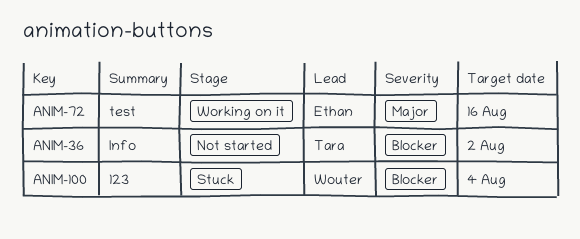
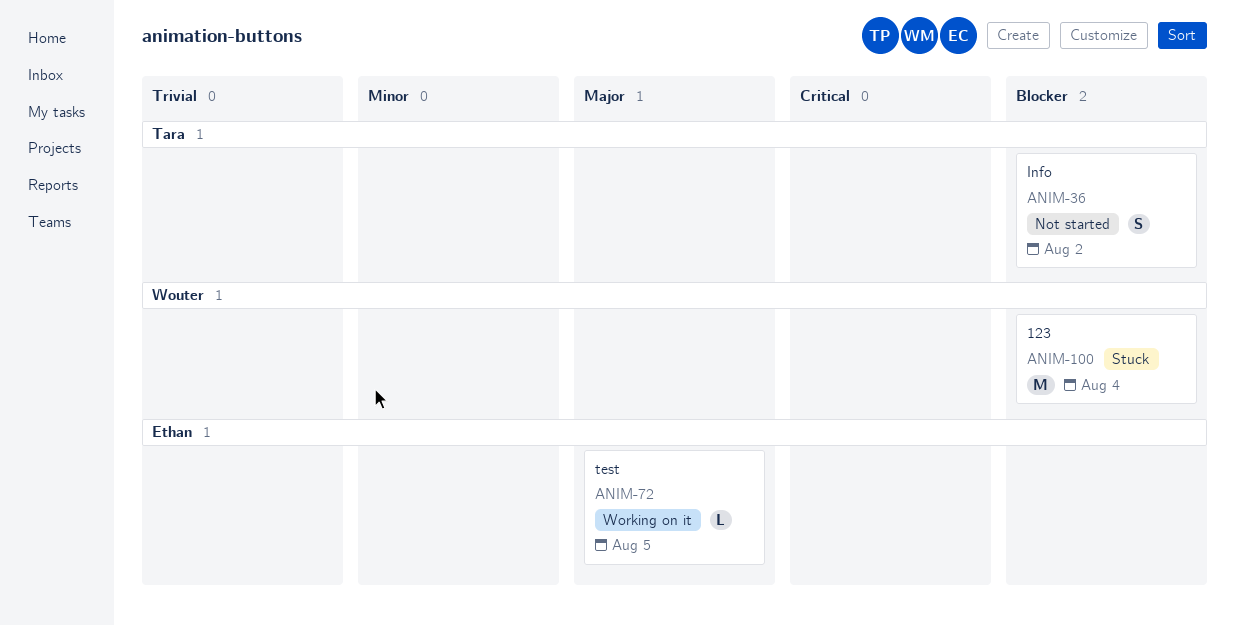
ANIM-72, due: Aug 16 -> Aug 5

